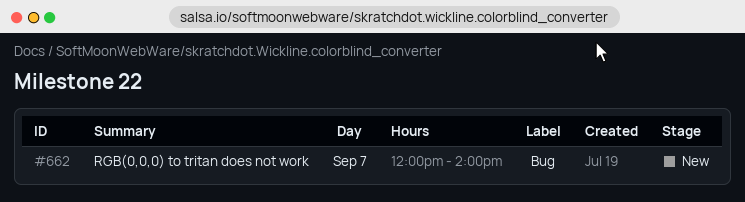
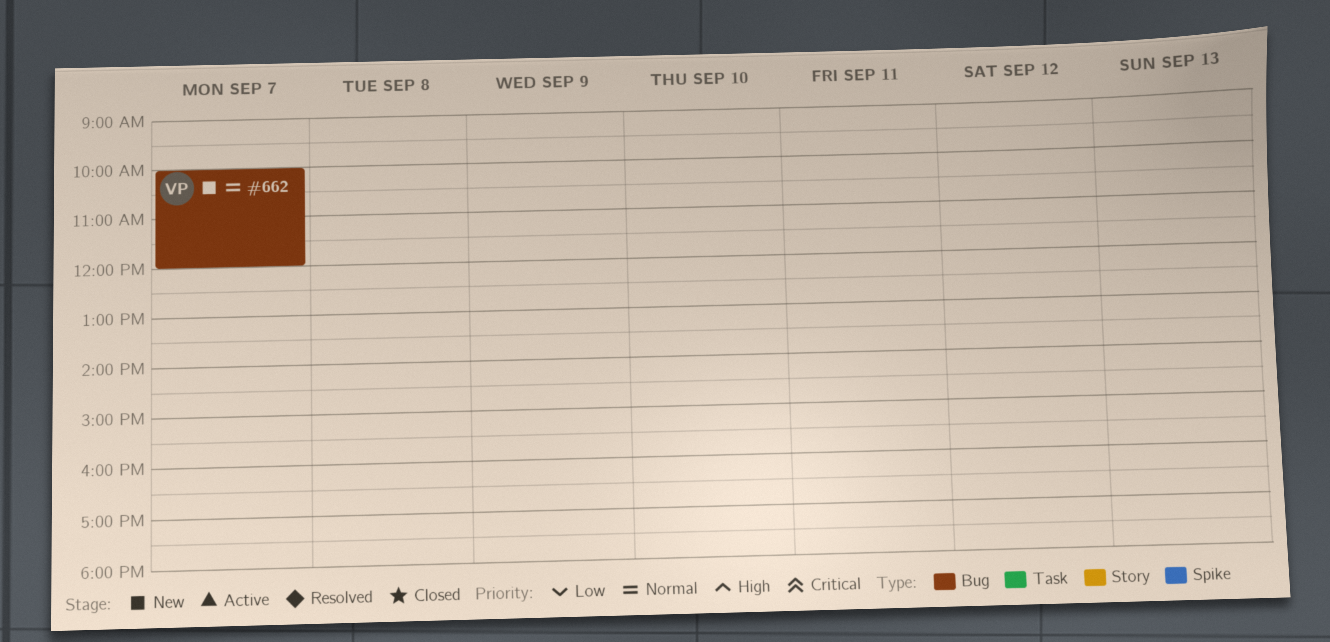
#662, begins: 12:00 -> 10:00
#662, ends: 14:00 -> 12:00

